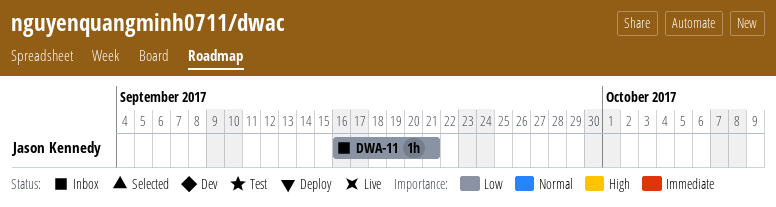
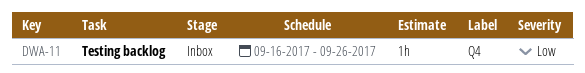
DWA-11, due: Sep 21 -> Sep 26

